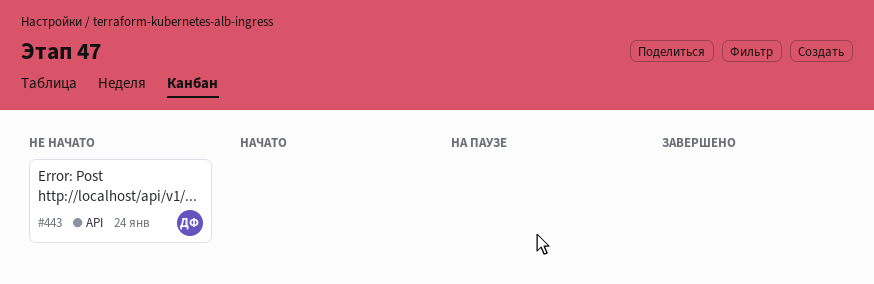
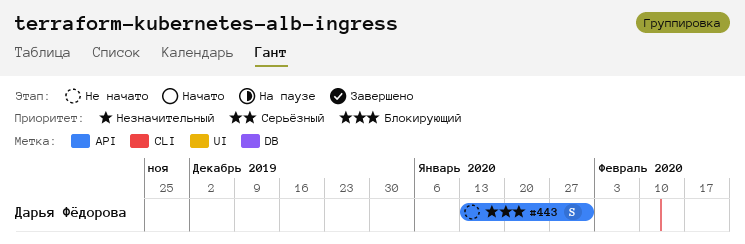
#443, due: Jan 24 -> Jan 31

